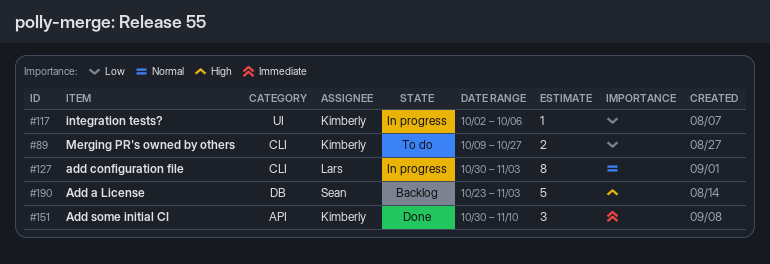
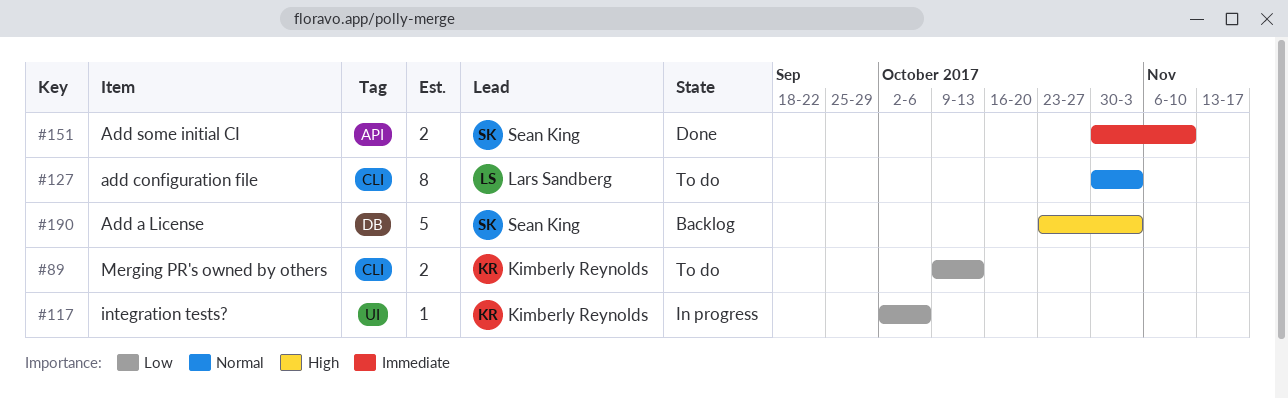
#89, due: Oct 27 -> Oct 13
#127, status: In progress -> To do
#151, owner: Kimberly Reynolds -> Sean King
#151, estimate: 3 -> 2

